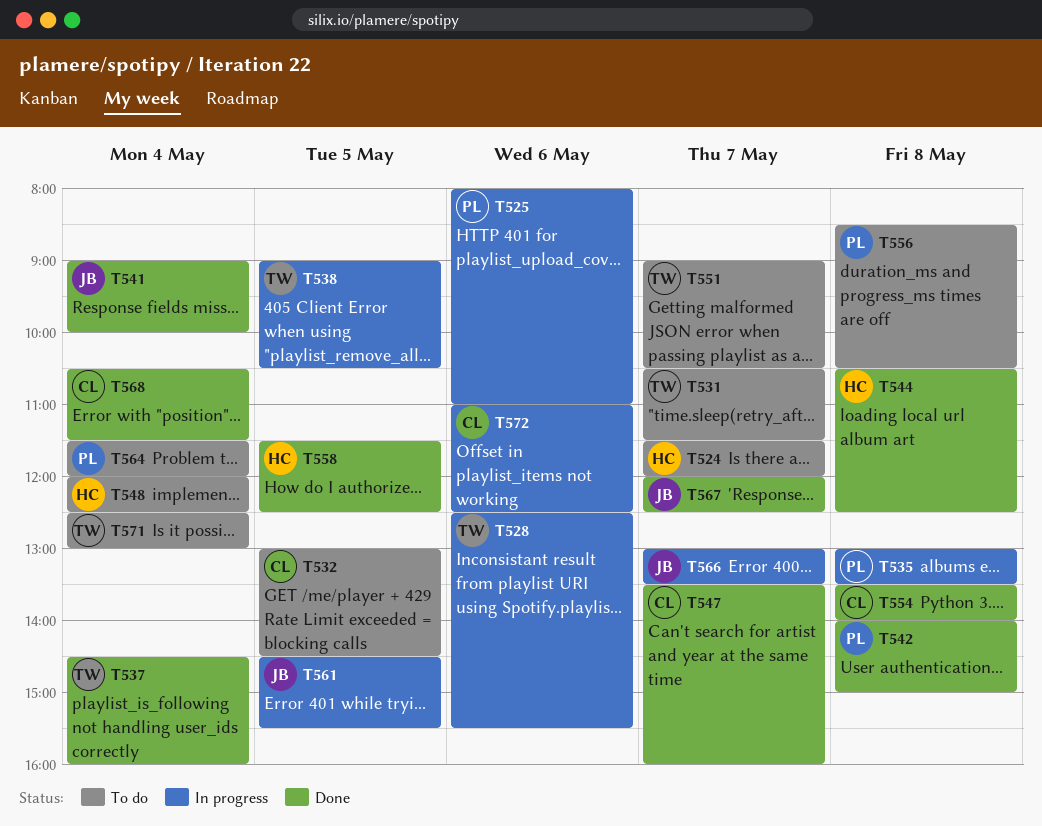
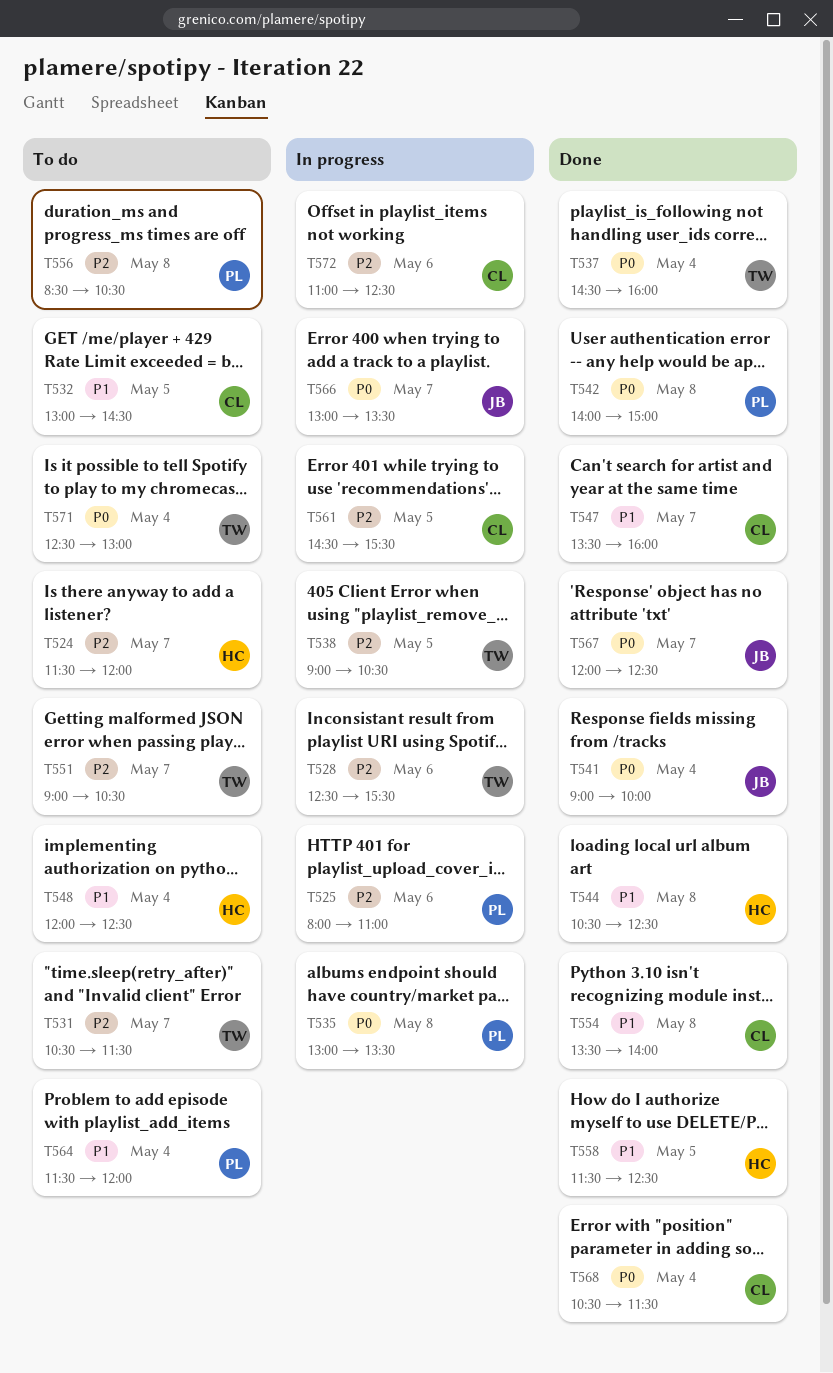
T561, owner: JB -> CL

